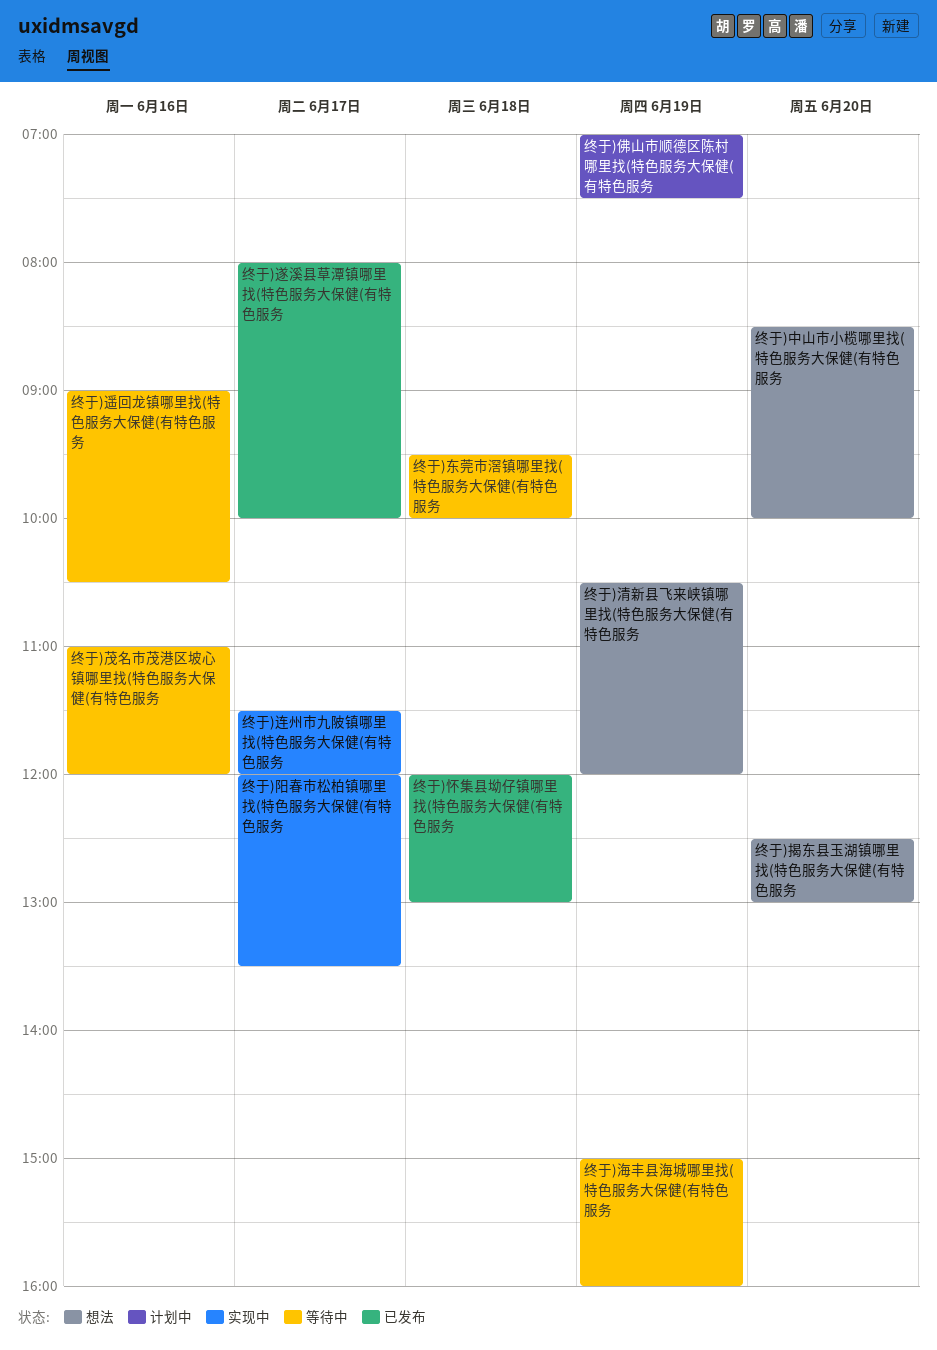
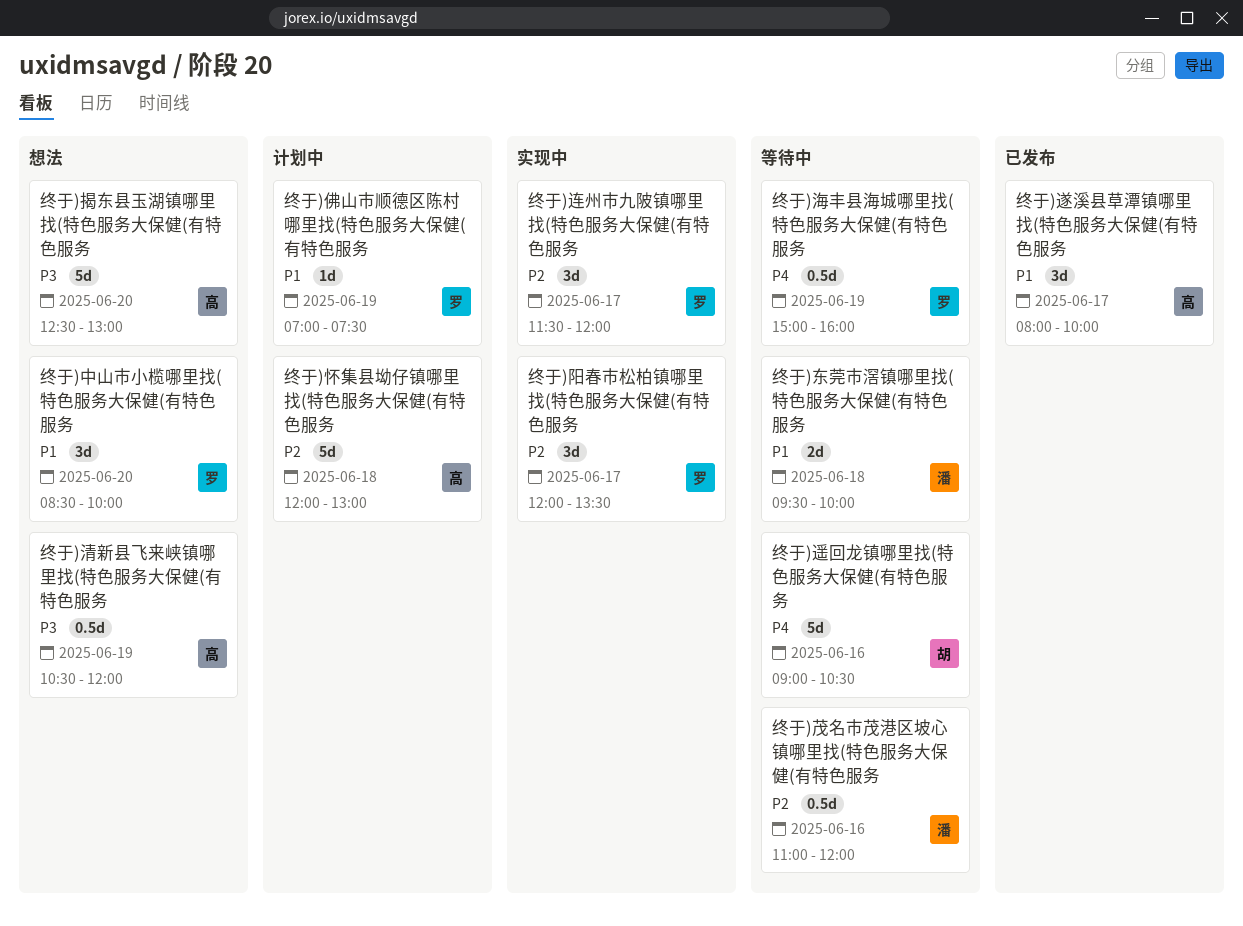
终于)怀集县坳仔镇哪里找(特色服务大保健(有特色服务, status: 已发布 -> 计划中

